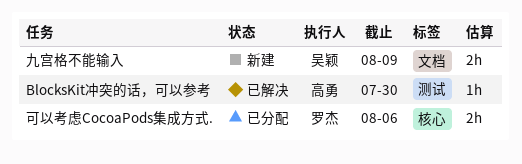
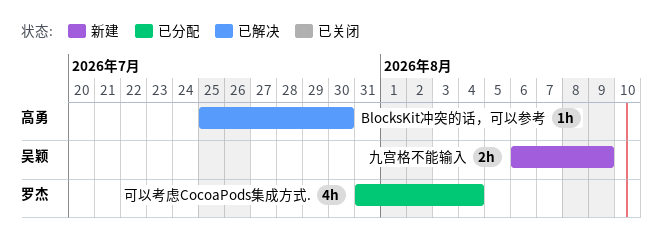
可以考虑CocoaPods集成方式., estimate: 2h -> 4h
可以考虑CocoaPods集成方式., due: Aug 6 -> Aug 4

